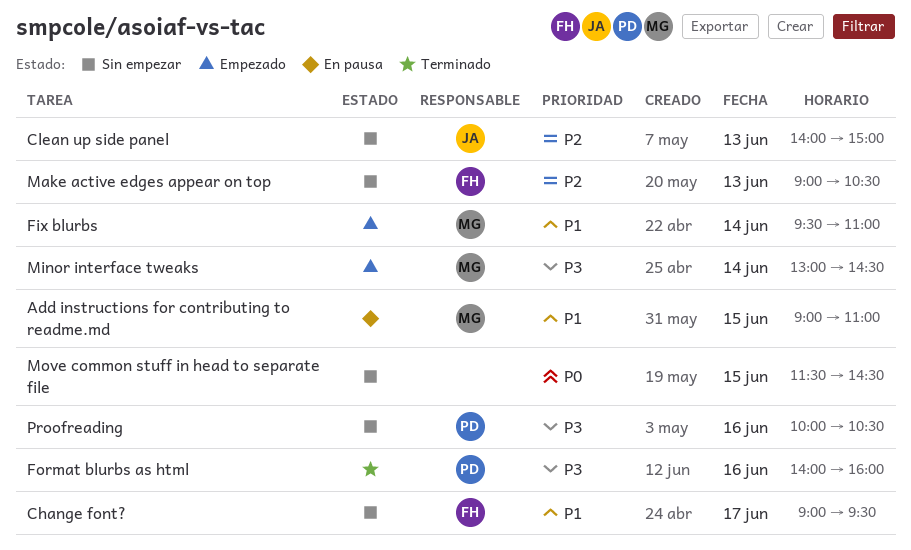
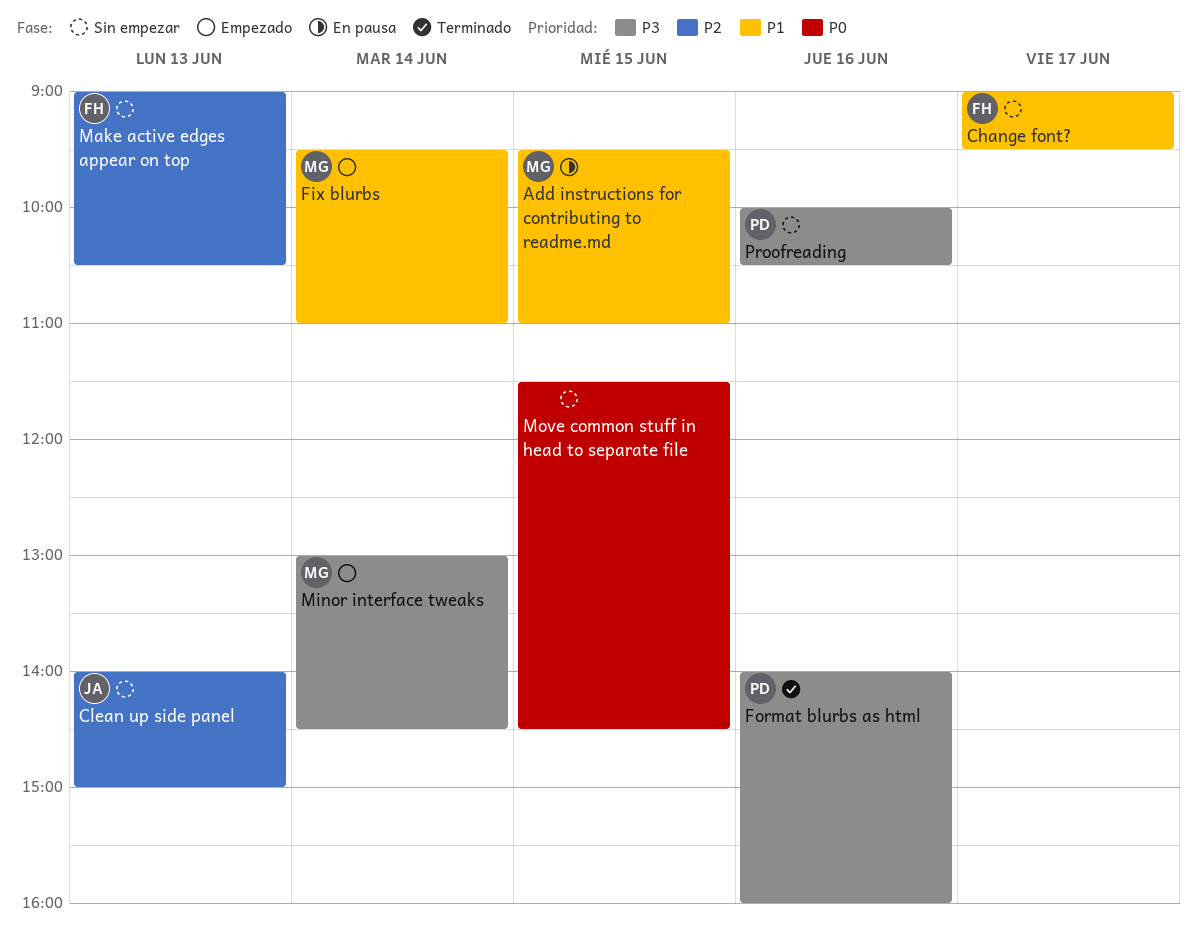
Add instructions for contributing to readme.md, begins: 09:00 -> 09:30

